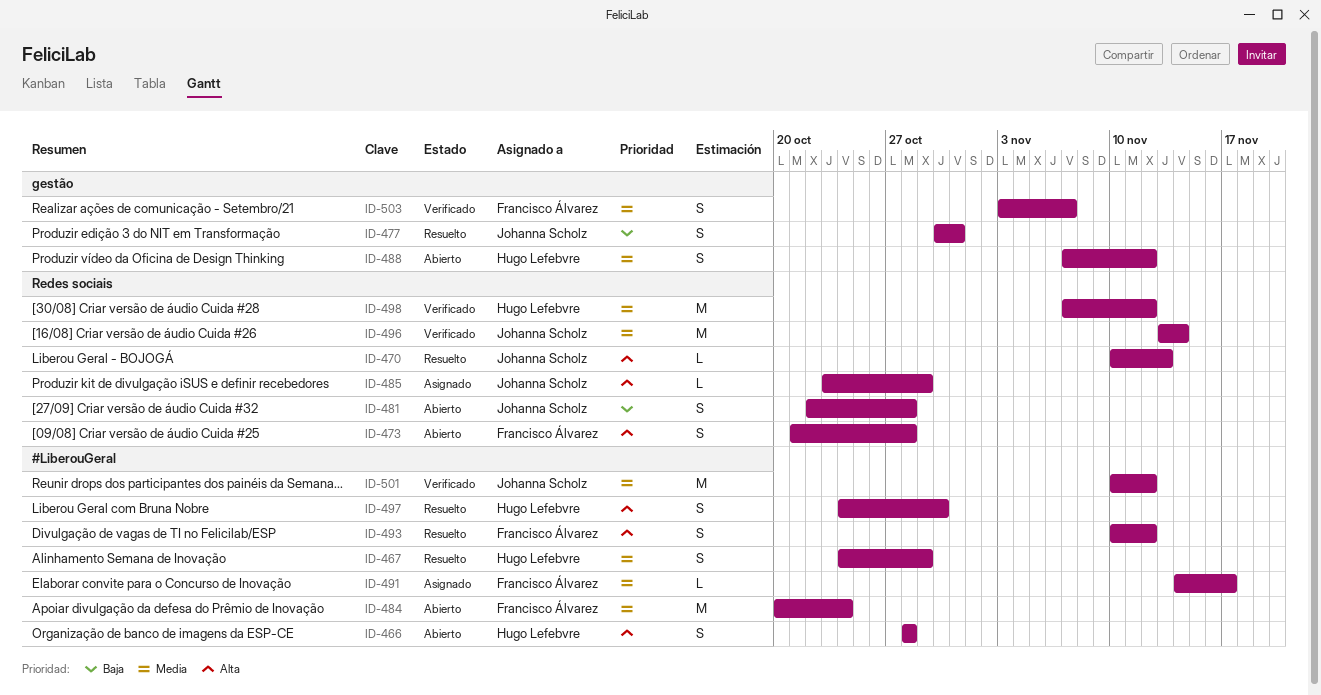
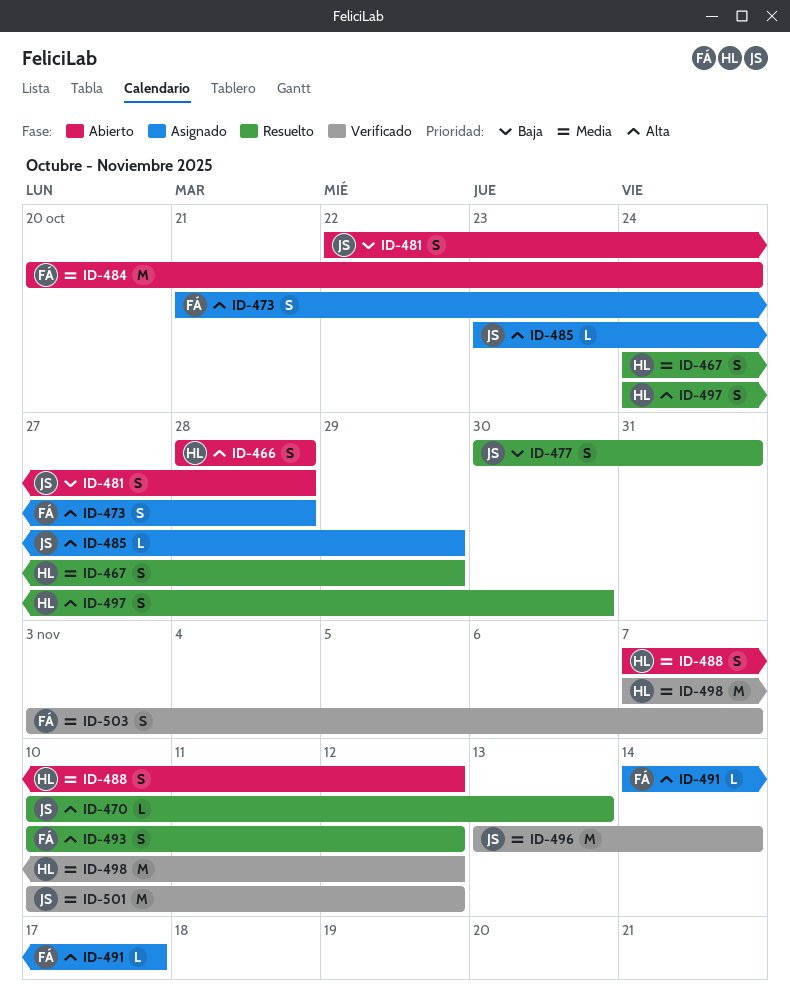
ID-473, status: Abierto -> Asignado
ID-491, priority: Media -> Alta

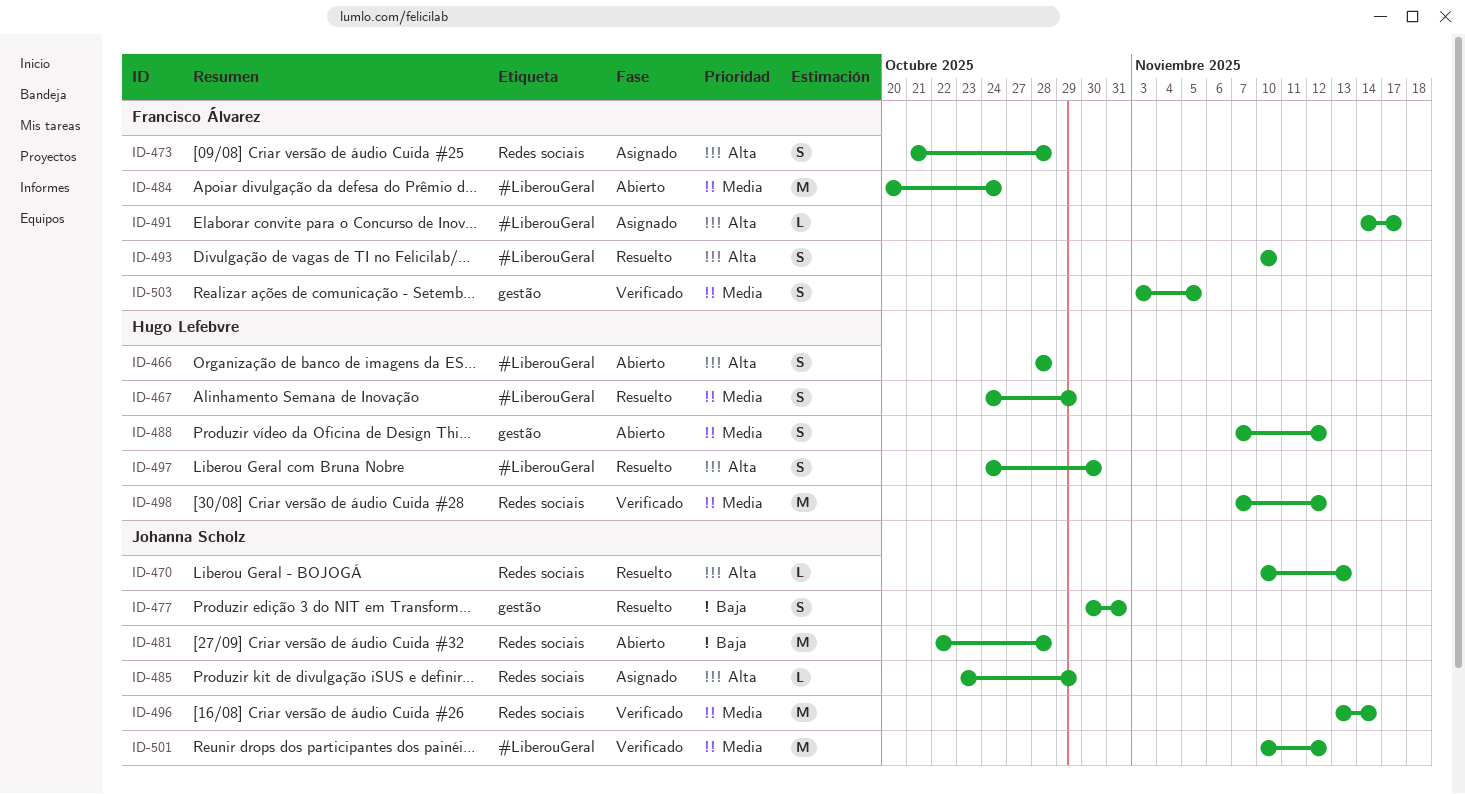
ID-481, estimate: S -> M
ID-493, due: Nov 12 -> Nov 10
ID-503, due: Nov 7 -> Nov 5

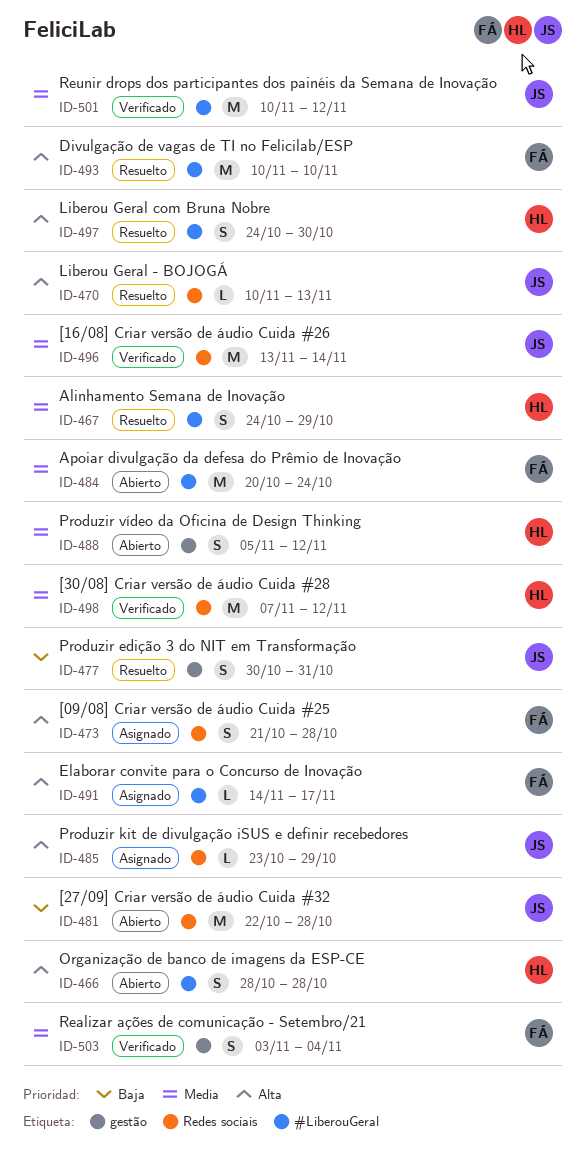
ID-488, start: Nov 7 -> Nov 5
ID-493, estimate: S -> M
ID-503, due: Nov 5 -> Nov 4

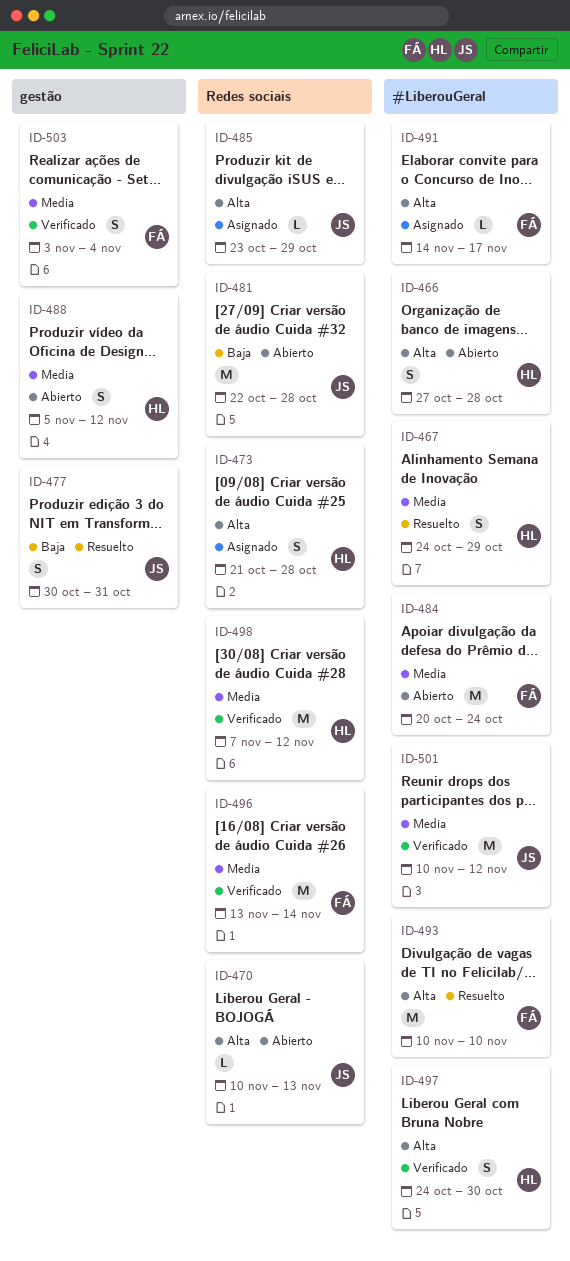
ID-466, start: Oct 28 -> Oct 27
ID-470, status: Resuelto -> Abierto
ID-473, owner: FÁ -> HL
ID-496, owner: JS -> FÁ
ID-497, status: Resuelto -> Verificado

